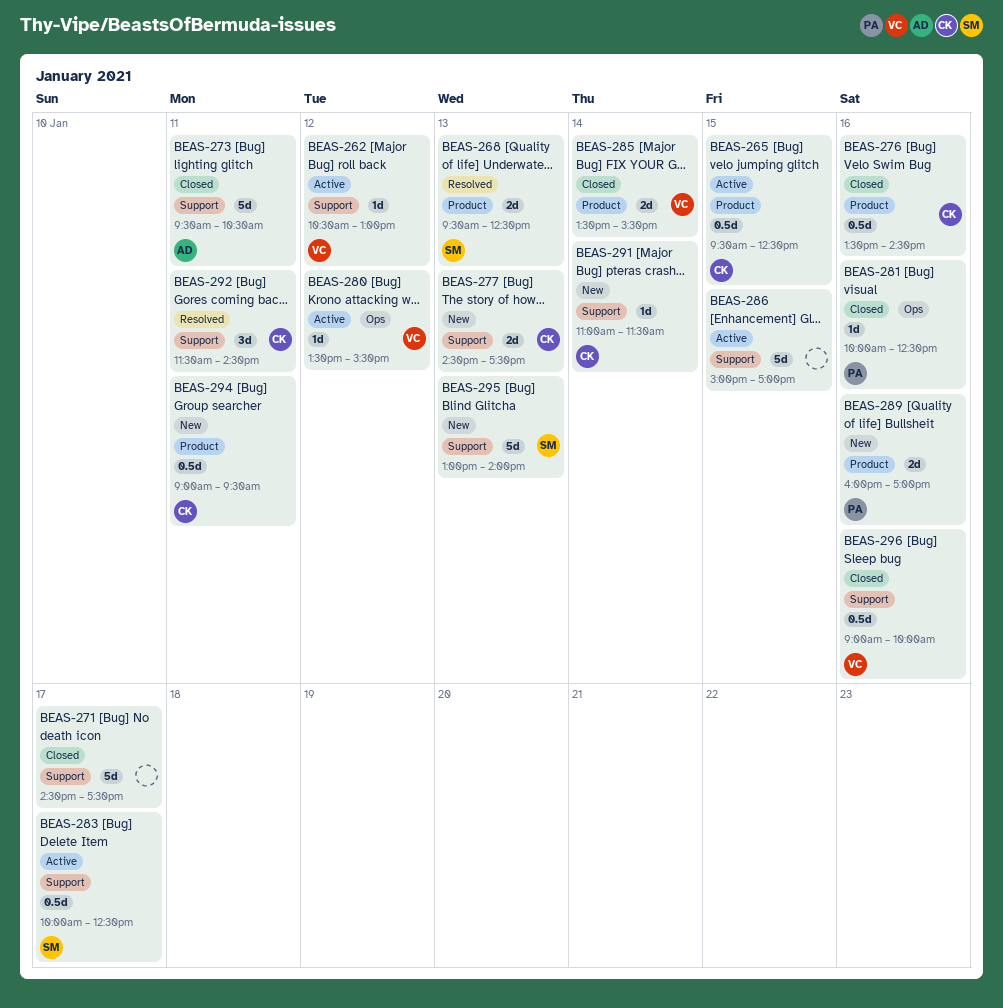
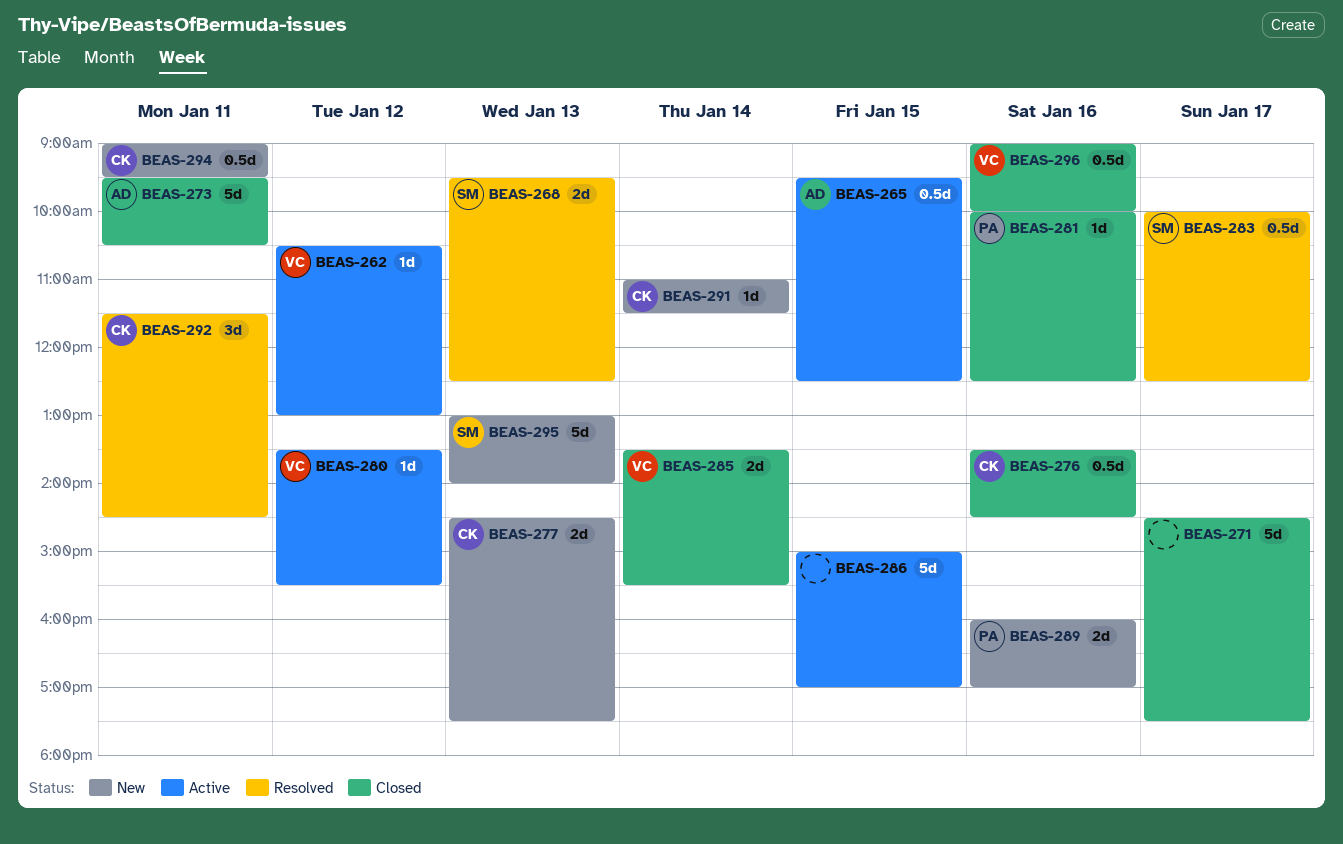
BEAS-265, owner: CK -> AD
BEAS-283, status: Active -> Resolved

